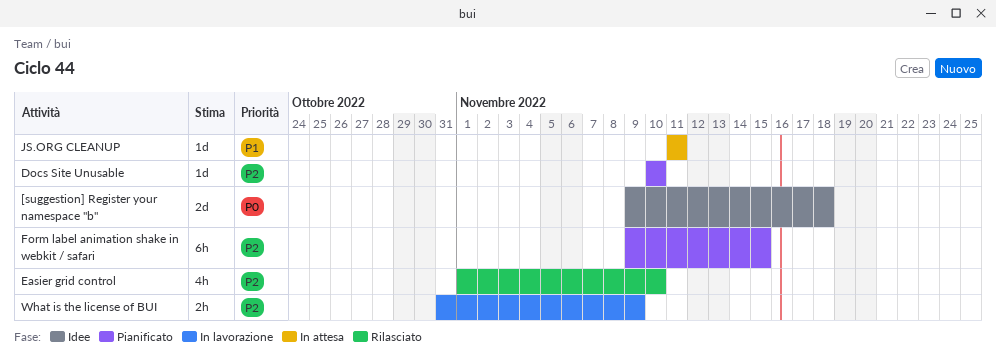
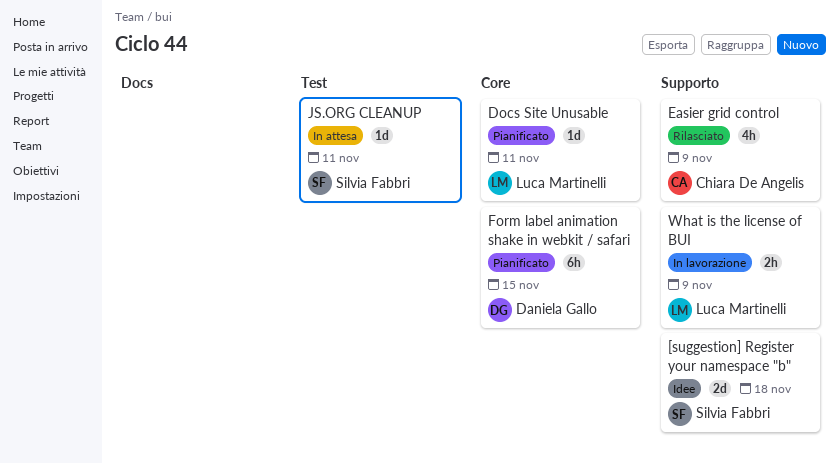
Docs Site Unusable, due: Nov 10 -> Nov 11
Easier grid control, due: Nov 10 -> Nov 9

